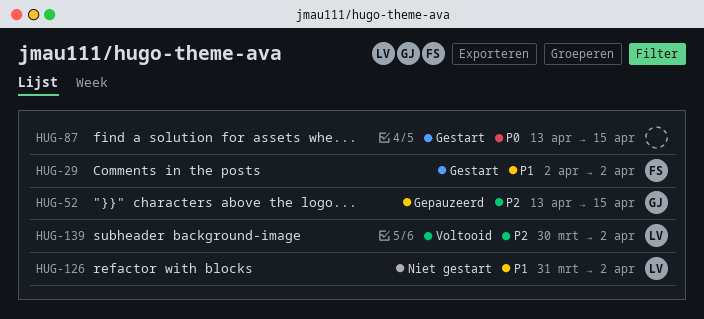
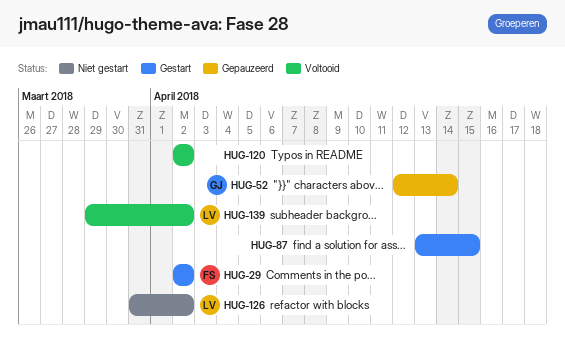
HUG-52, start: Apr 13 -> Apr 12
HUG-52, due: Apr 15 -> Apr 14
HUG-120: none -> present
HUG-139, start: Mar 30 -> Mar 29

